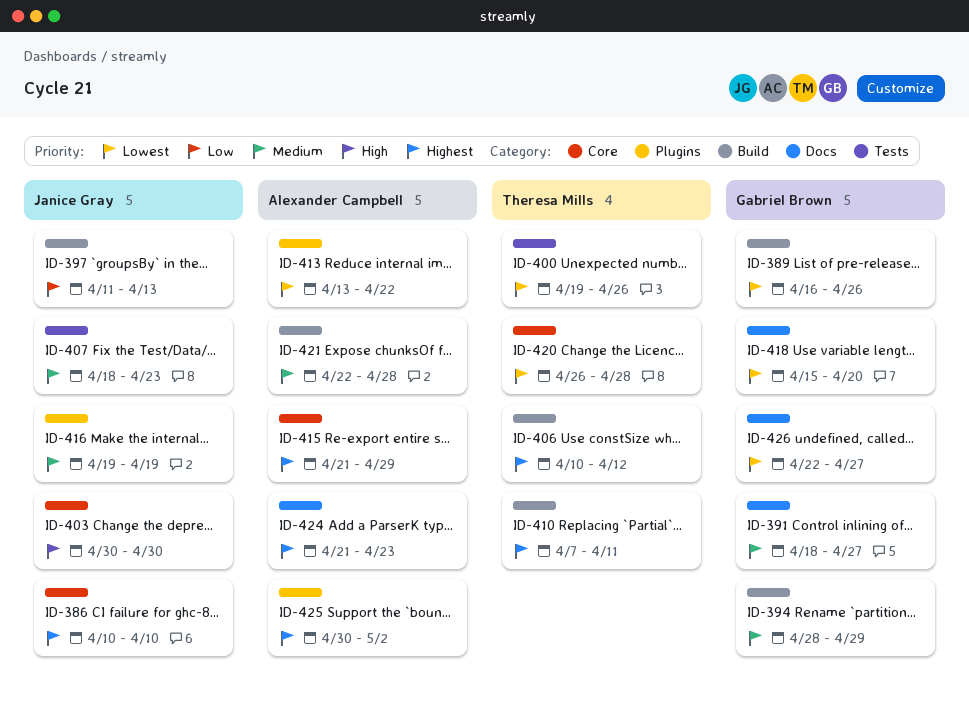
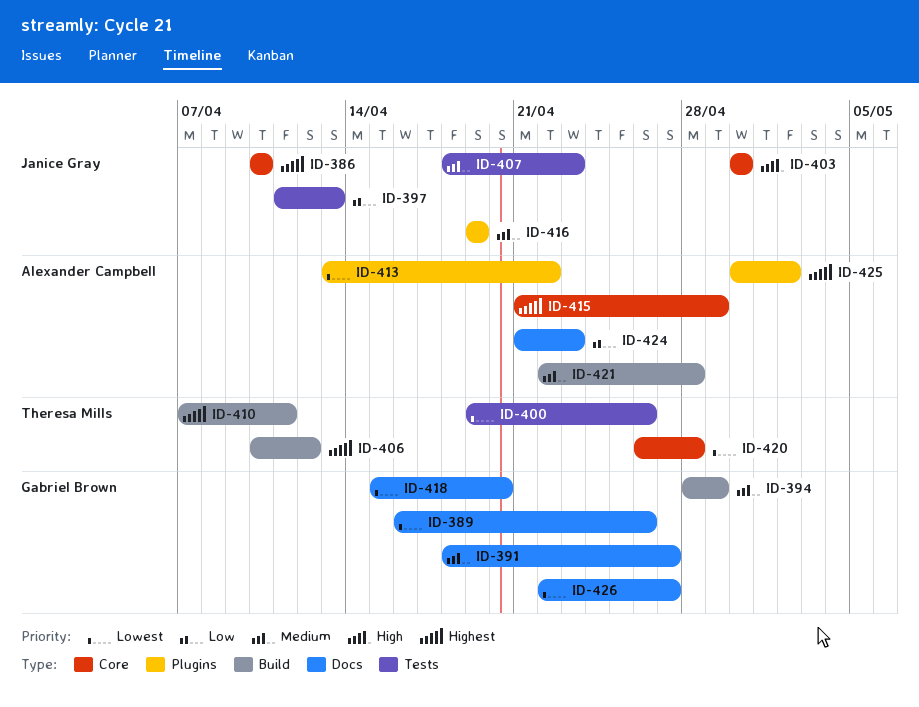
ID-389, label: Build -> Docs
ID-397, label: Build -> Tests
ID-424, priority: Highest -> Low

